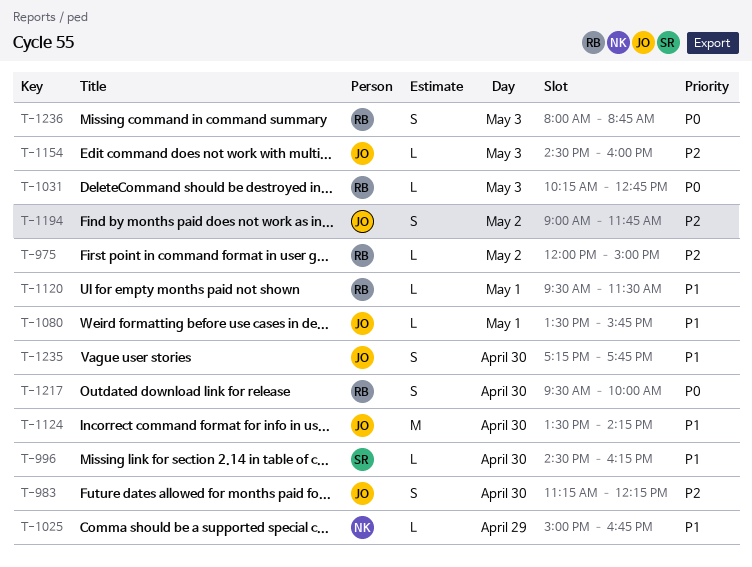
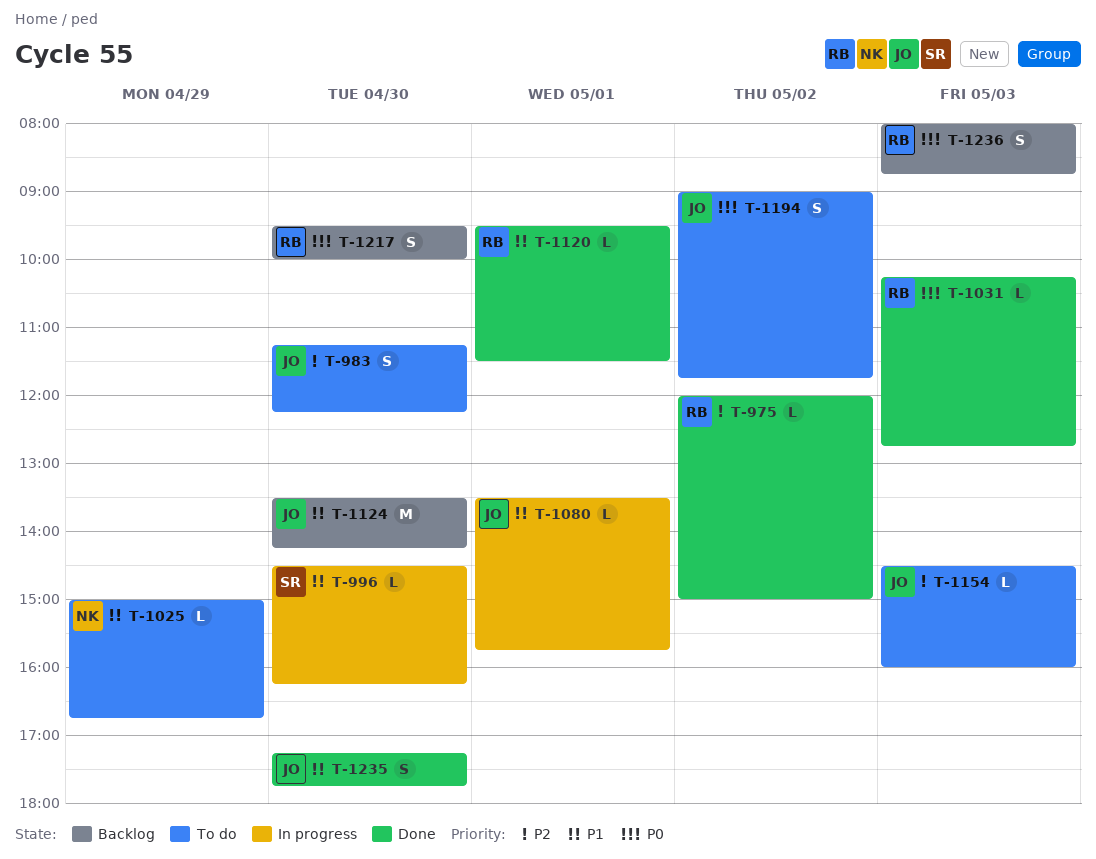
T-1194, priority: P2 -> P0

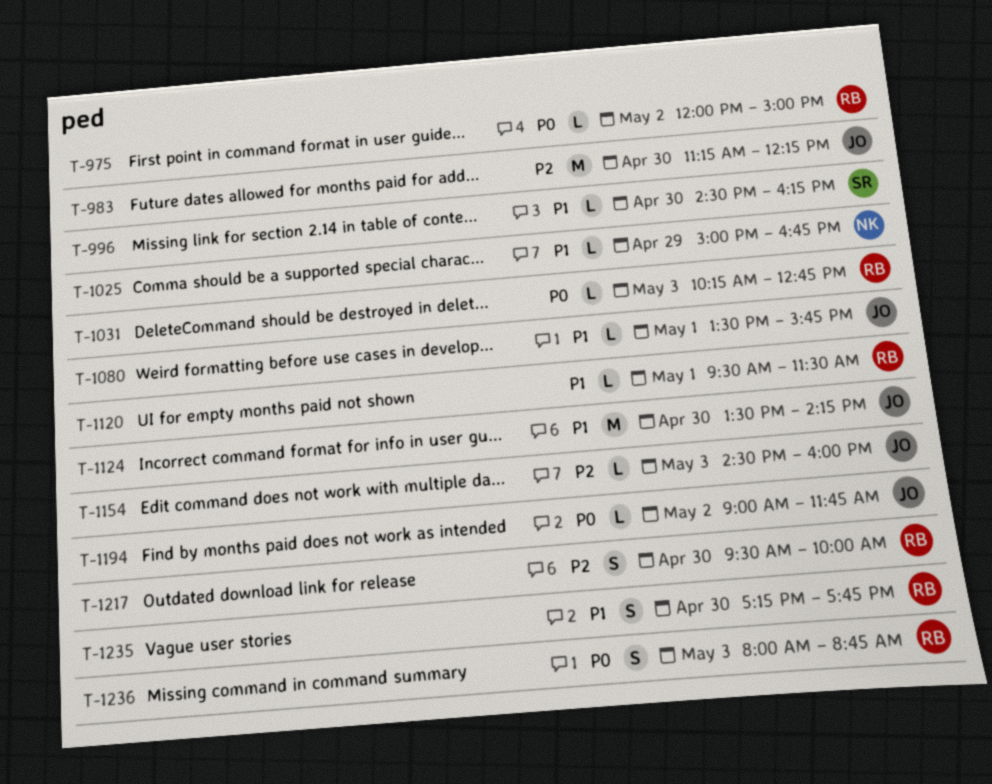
T-975, priority: P2 -> P0
T-983, estimate: S -> M
T-1194, estimate: S -> L
T-1217, priority: P0 -> P2
T-1235, owner: JO -> RB

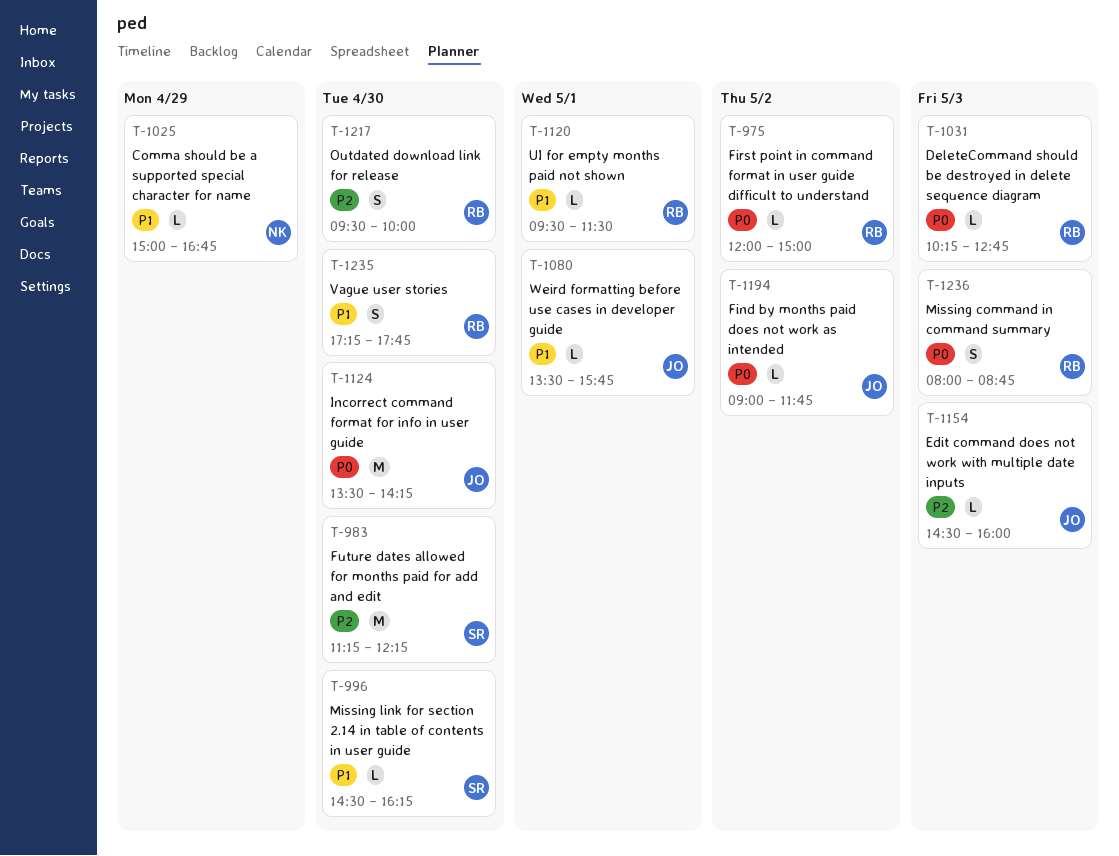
T-983, owner: JO -> SR
T-1124, priority: P1 -> P0

